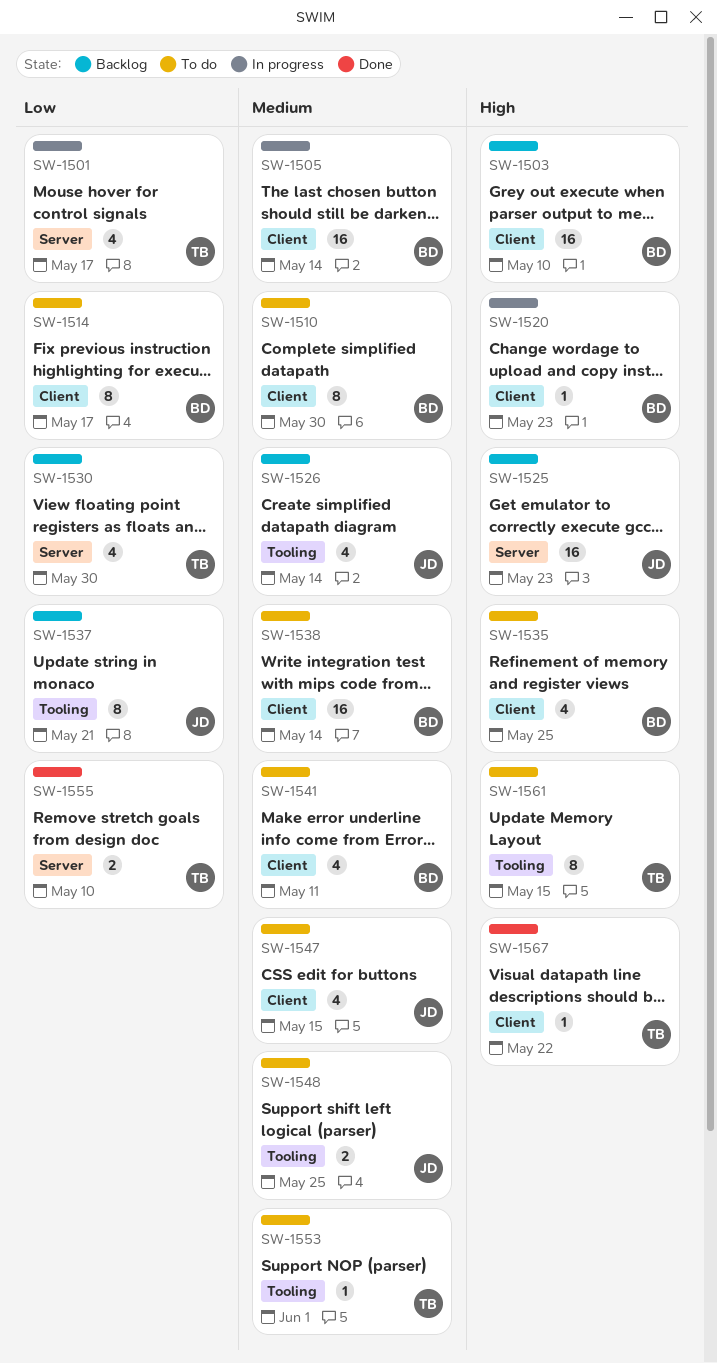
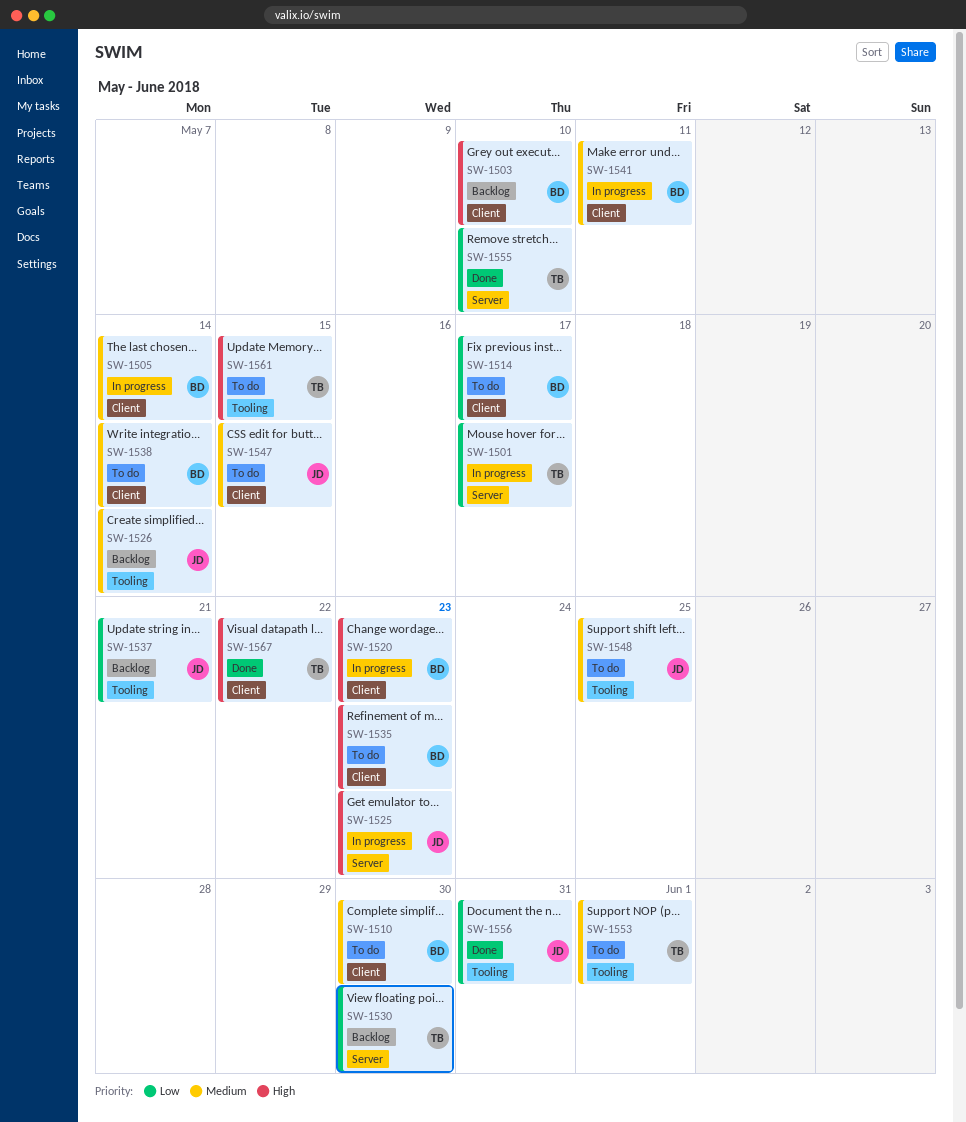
SW-1525, status: Backlog -> In progress
SW-1535, due: May 25 -> May 23
SW-1541, status: To do -> In progress
SW-1556: none -> present

